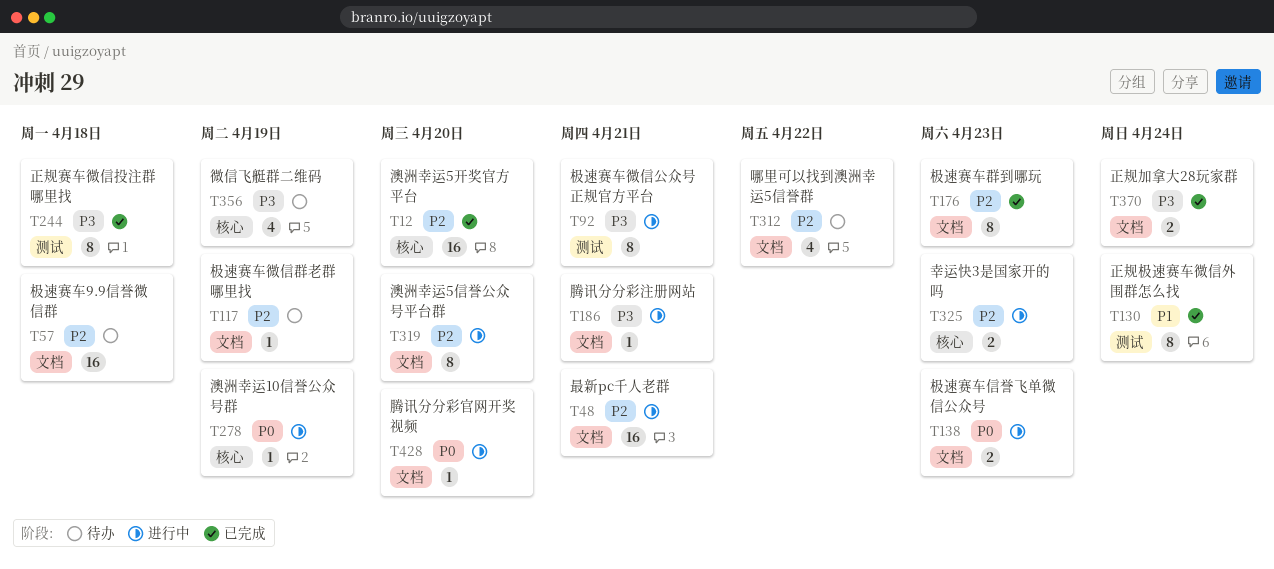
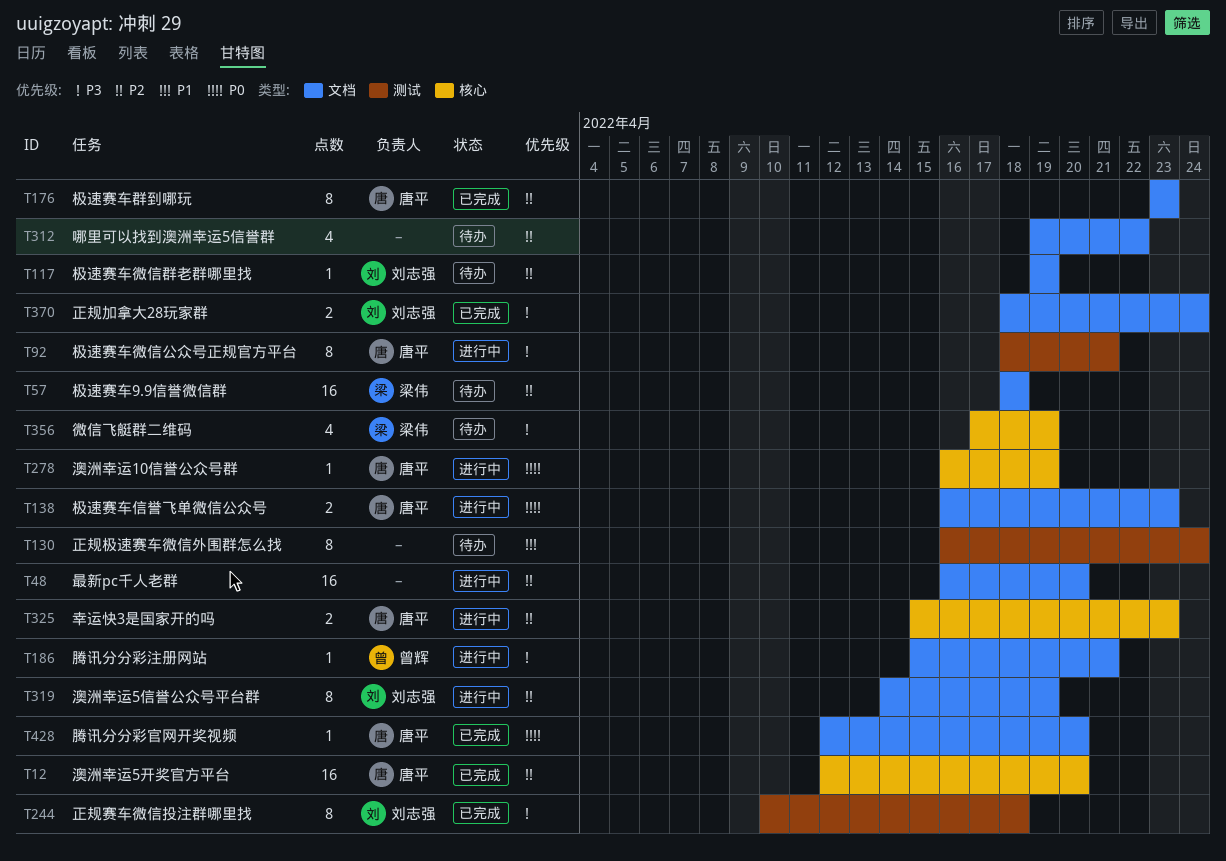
T48, due: Apr 21 -> Apr 20
T130, status: 已完成 -> 待办
T319, due: Apr 20 -> Apr 19
T428, status: 进行中 -> 已完成

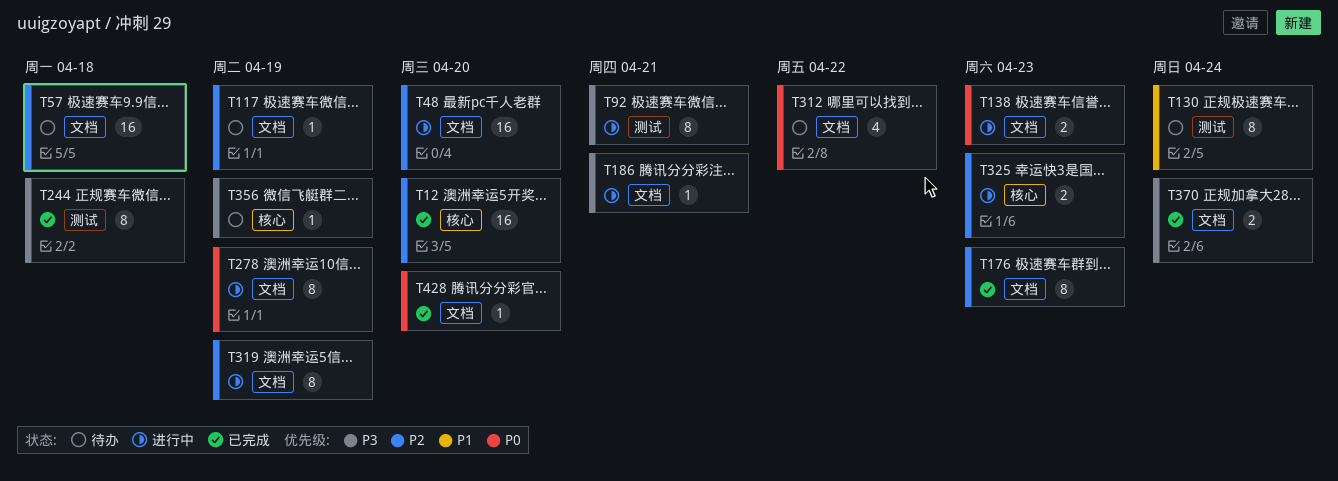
T278, label: 核心 -> 文档
T278, estimate: 1 -> 8
T312, priority: P2 -> P0
T356, estimate: 4 -> 1

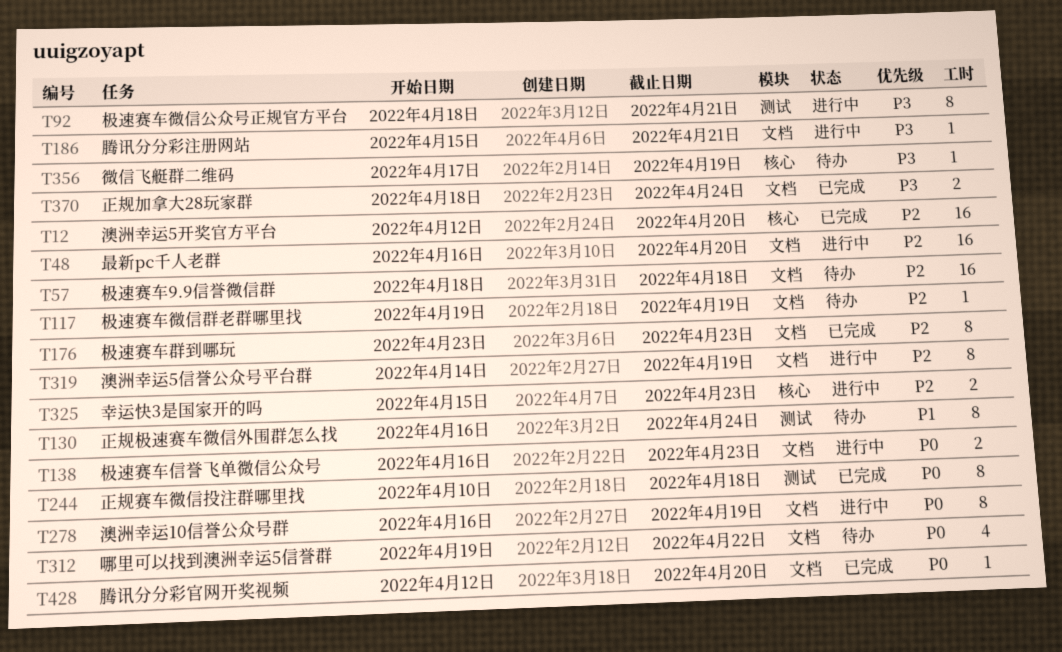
T244, priority: P3 -> P0

